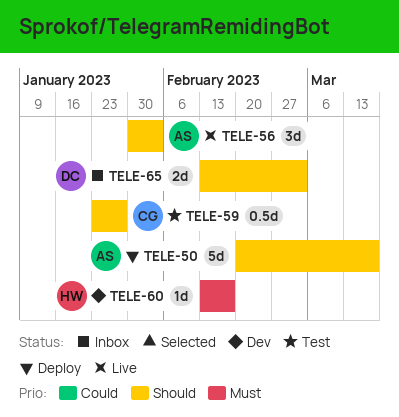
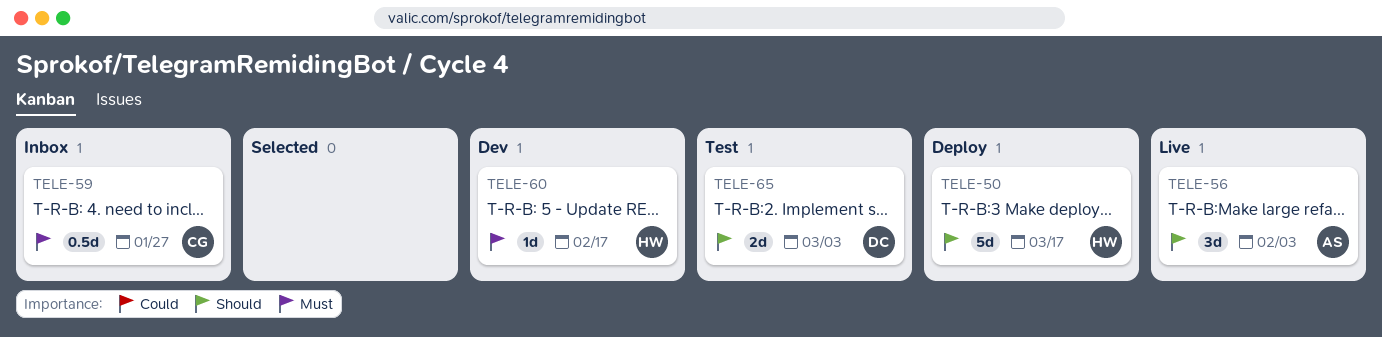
TELE-50, owner: AS -> HW
TELE-59, status: Test -> Inbox
TELE-59, priority: Should -> Must
TELE-65, status: Inbox -> Test

